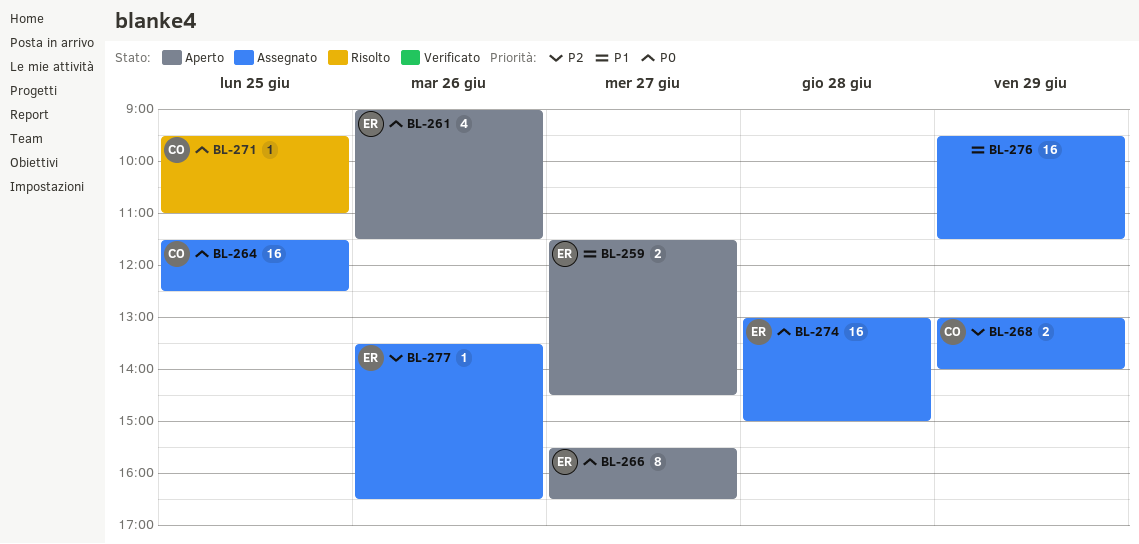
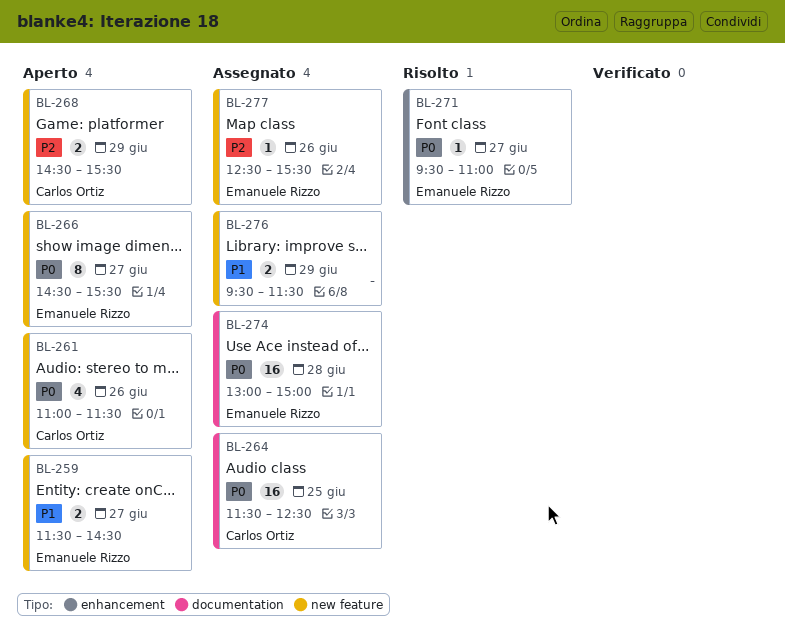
BL-261, owner: Emanuele Rizzo -> Carlos Ortiz
BL-261, begins: 09:00 -> 11:00
BL-266, begins: 15:30 -> 14:30
BL-266, ends: 16:30 -> 15:30
BL-268, status: Assegnato -> Aperto
BL-268, begins: 13:00 -> 14:30
BL-268, ends: 14:00 -> 15:30
BL-271, owner: Carlos Ortiz -> Emanuele Rizzo
BL-271, day: Jun 25 -> Jun 27
BL-276, estimate: 16 -> 2
BL-277, begins: 13:30 -> 12:30
BL-277, ends: 16:30 -> 15:30

